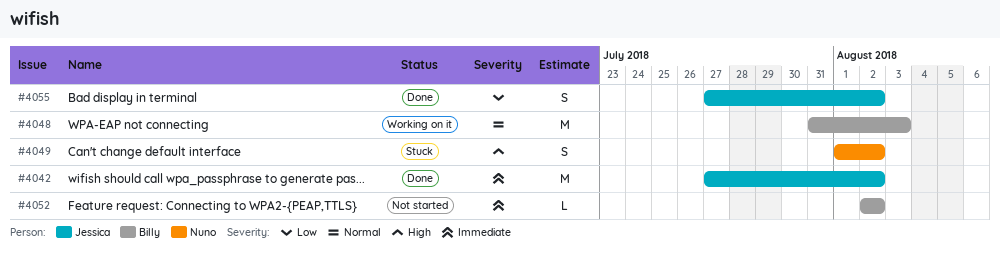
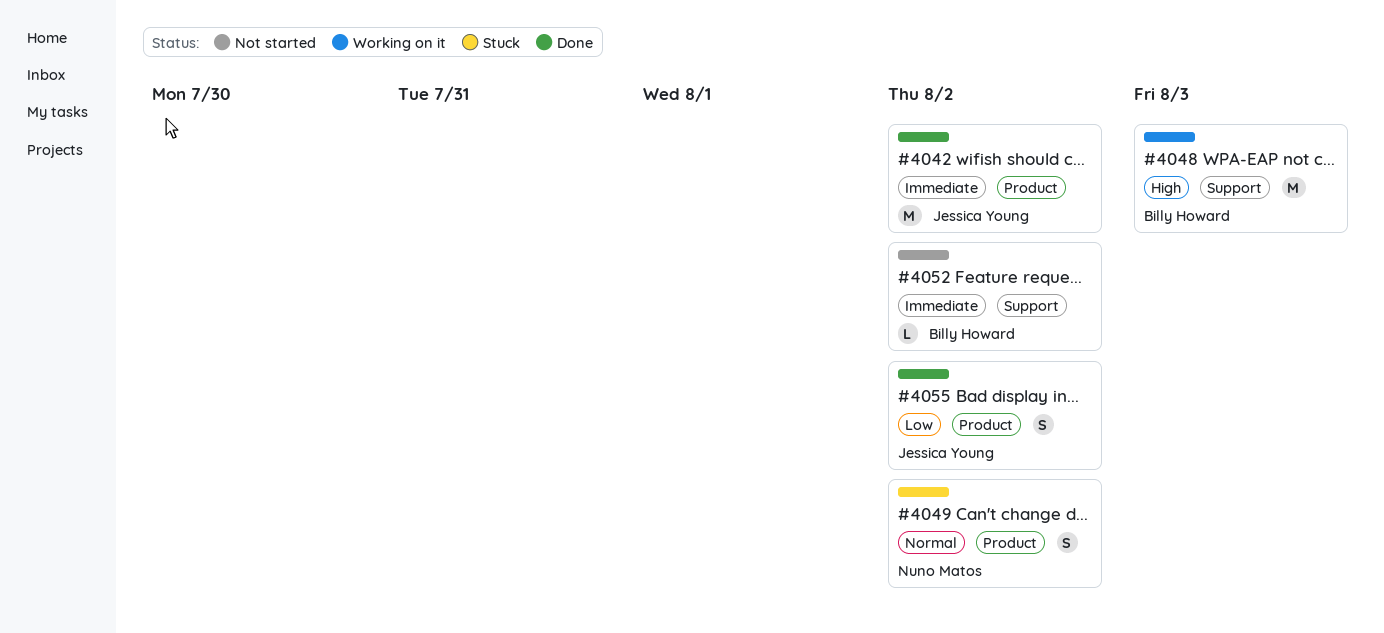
#4048, priority: Normal -> High
#4049, priority: High -> Normal

